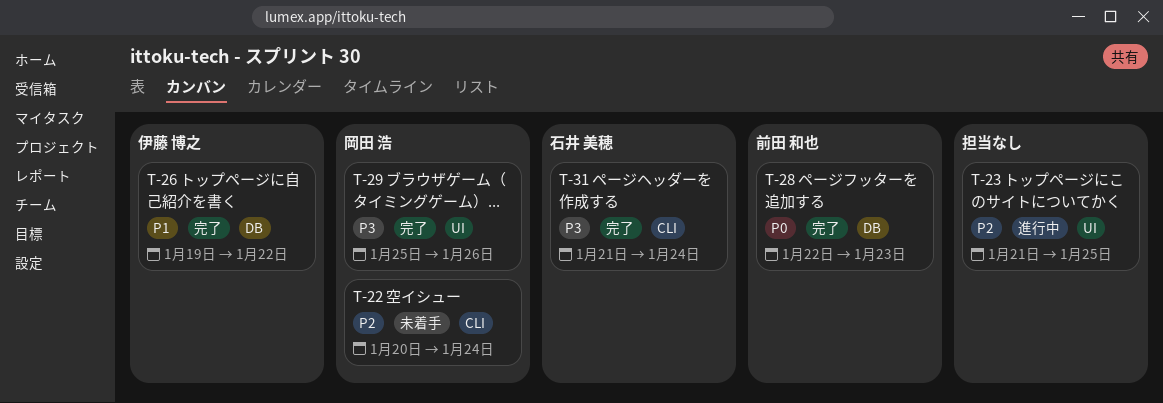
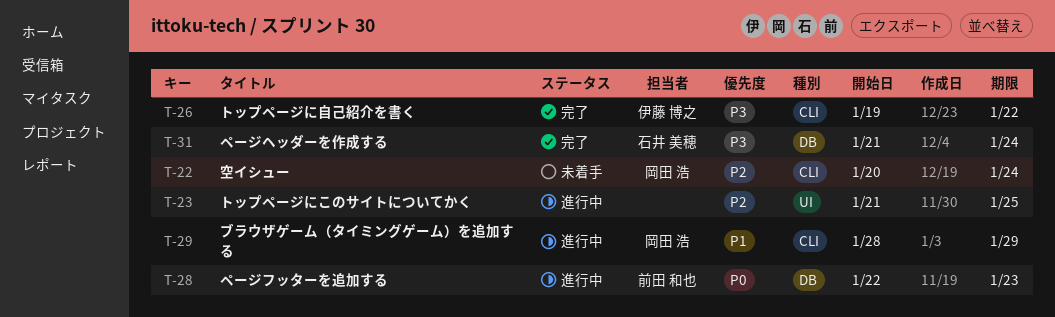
T-26, priority: P1 -> P3
T-26, label: DB -> CLI
T-28, status: 完了 -> 進行中
T-29, status: 完了 -> 進行中
T-29, priority: P3 -> P1
T-29, label: UI -> CLI
T-29, start: Jan 25 -> Jan 28
T-29, due: Jan 26 -> Jan 29
T-31, label: CLI -> DB

